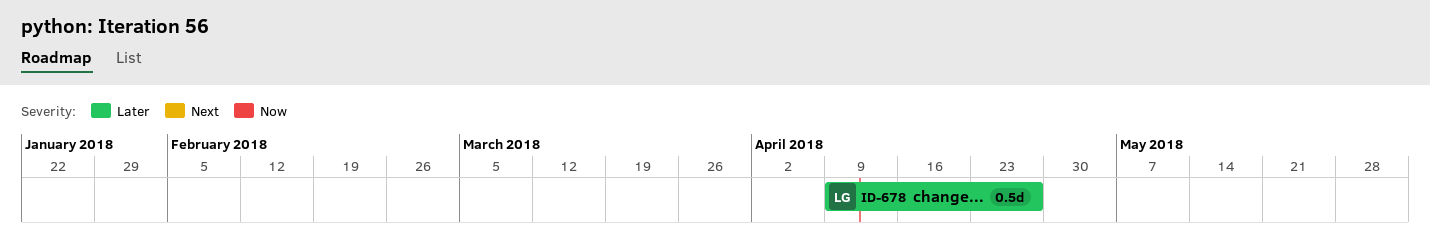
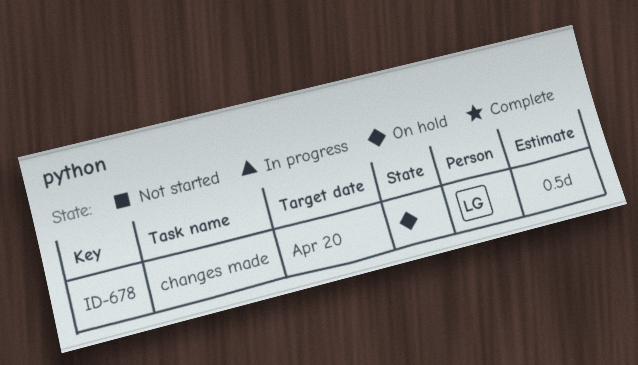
ID-678, due: Apr 27 -> Apr 20

